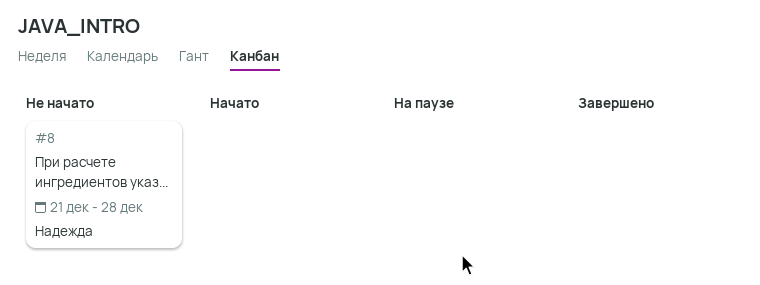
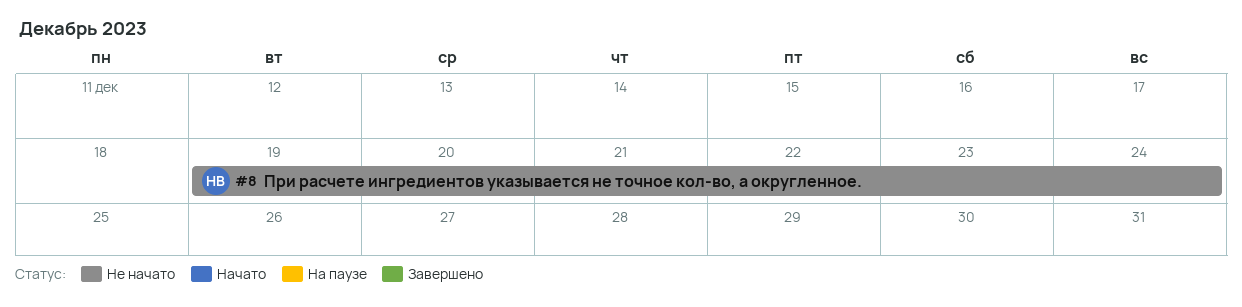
#8, start: Dec 21 -> Dec 19
#8, due: Dec 28 -> Dec 24

